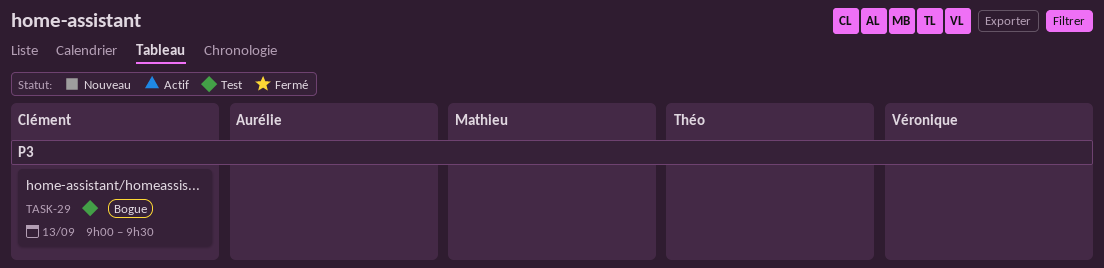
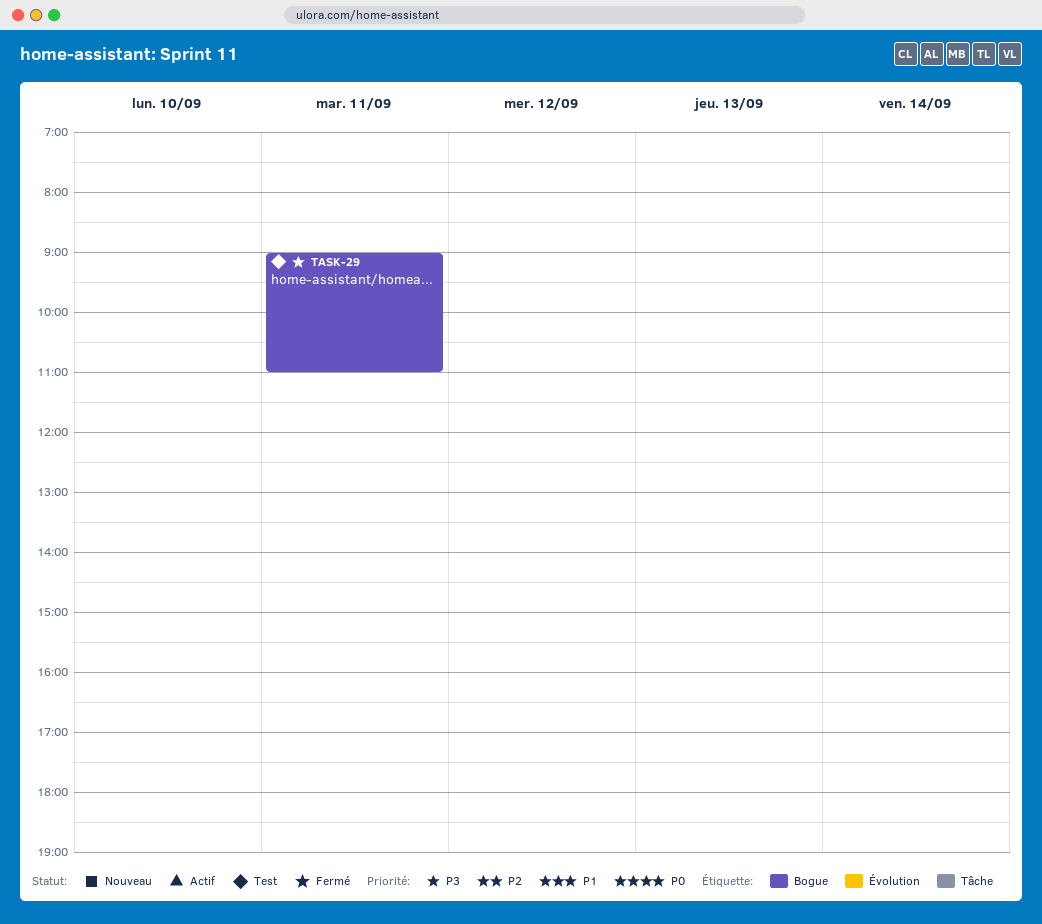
TASK-29, day: Sep 13 -> Sep 11
TASK-29, ends: 09:30 -> 11:00

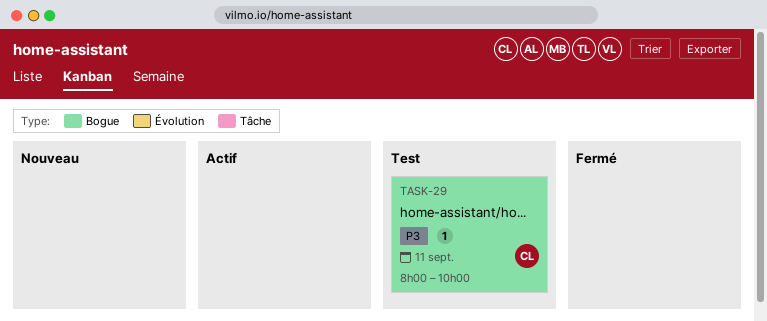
TASK-29, begins: 09:00 -> 08:00
TASK-29, ends: 11:00 -> 10:00

